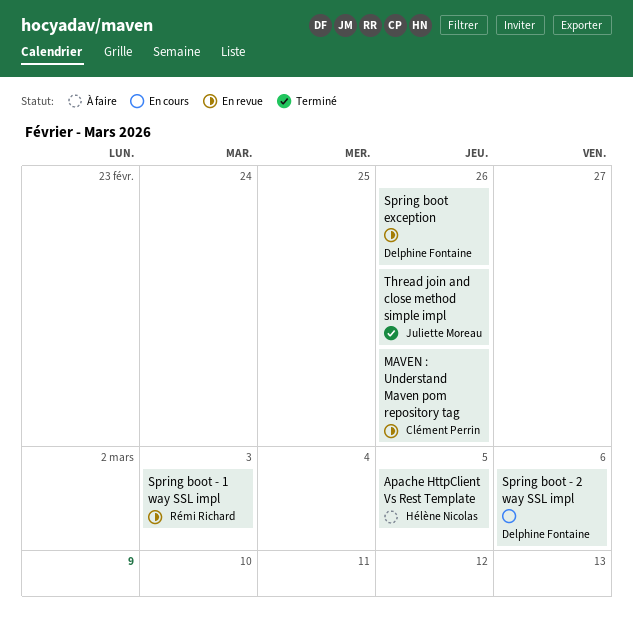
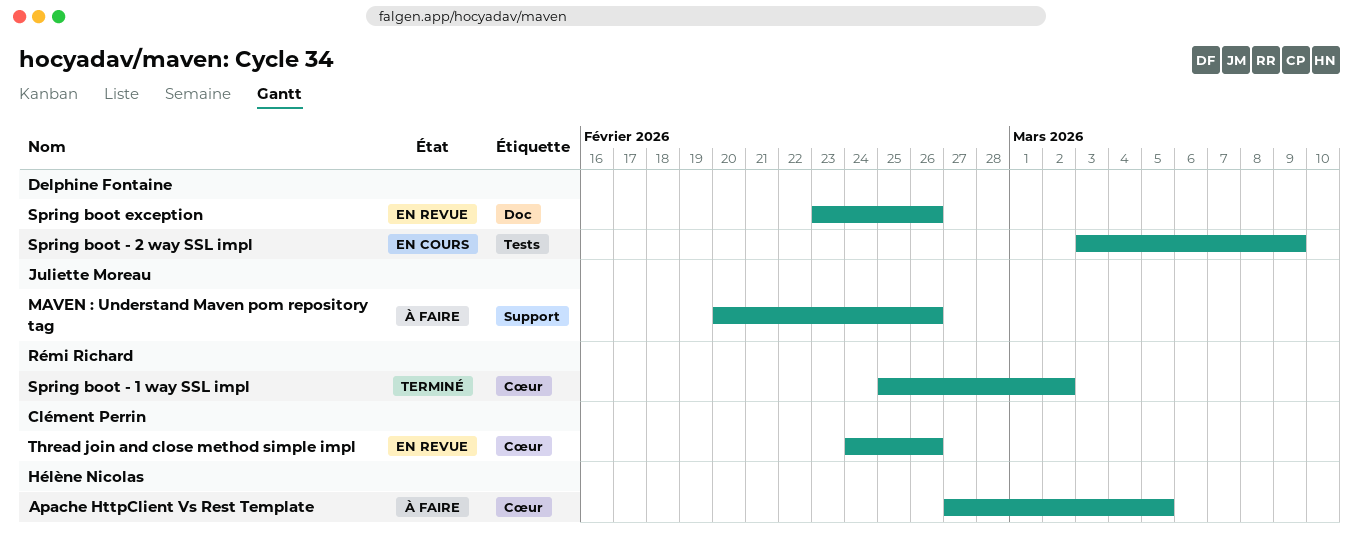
MAVEN : Understand Maven pom repository tag, status: En revue -> À faire
MAVEN : Understand Maven pom repository tag, owner: Clément Perrin -> Juliette Moreau
Spring boot - 1 way SSL impl, status: En revue -> Terminé
Spring boot - 1 way SSL impl, due: Mar 3 -> Mar 2
Spring boot - 2 way SSL impl, due: Mar 6 -> Mar 9
Thread join and close method simple impl, status: Terminé -> En revue
Thread join and close method simple impl, owner: Juliette Moreau -> Clément Perrin

